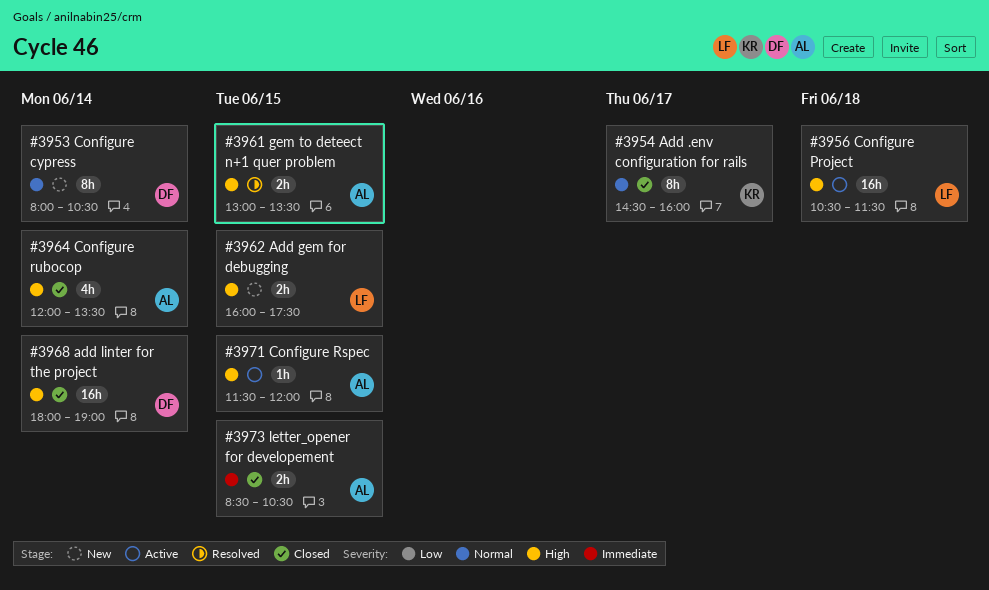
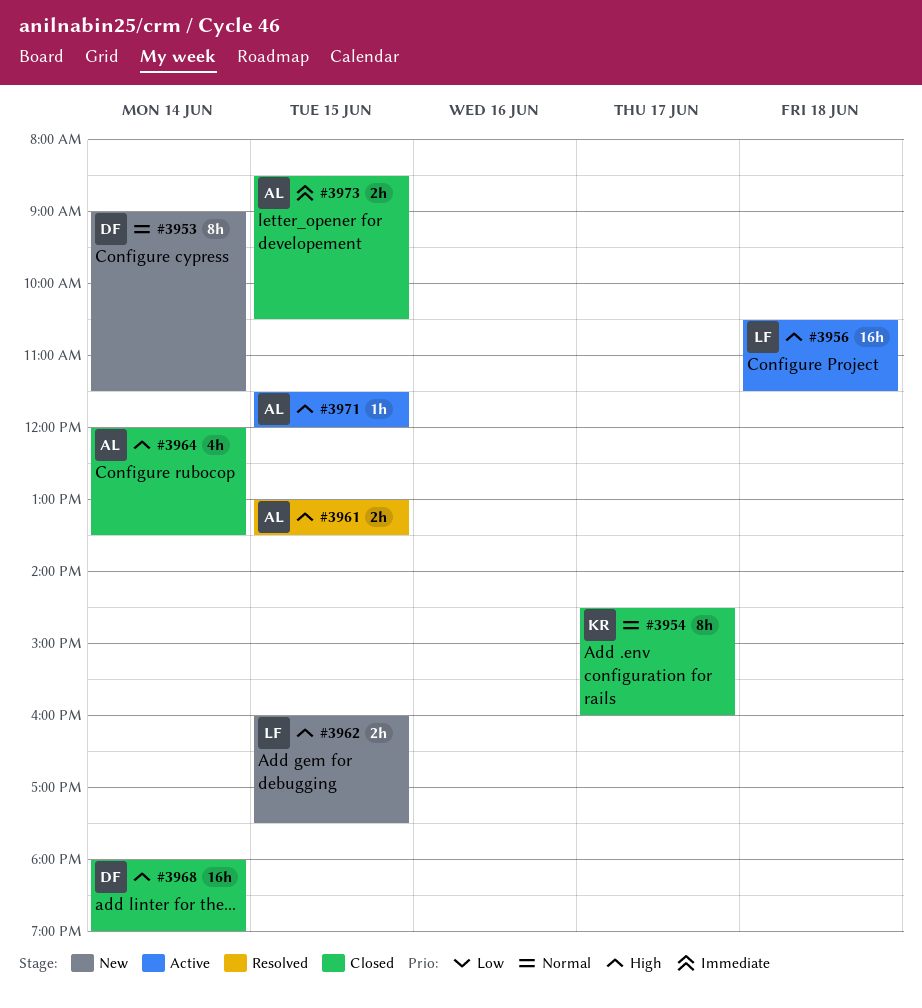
#3953, begins: 08:00 -> 09:00
#3953, ends: 10:30 -> 11:30

